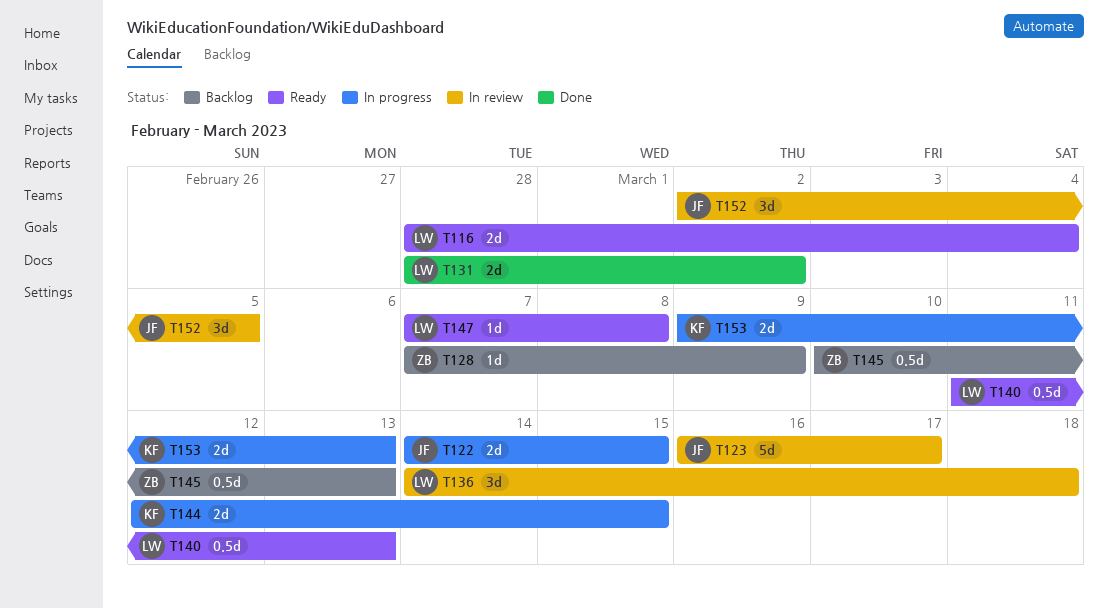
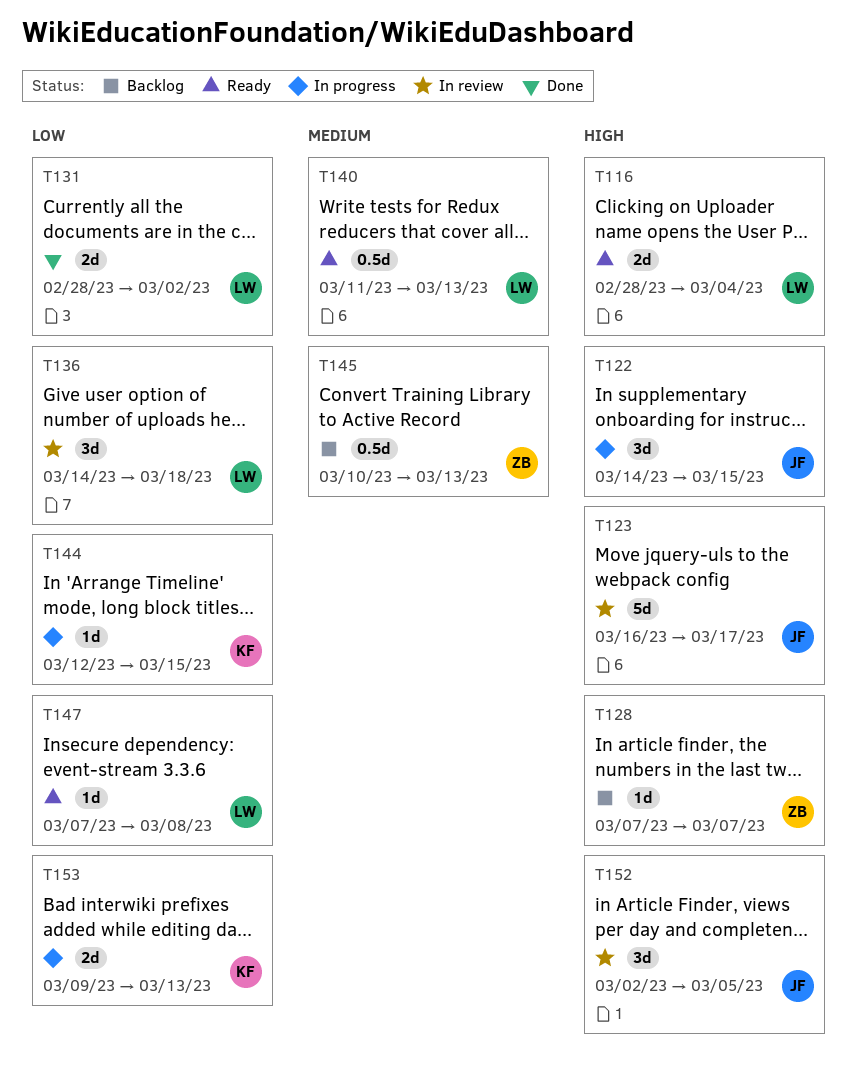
T122, estimate: 2d -> 3d
T128, due: Mar 9 -> Mar 7
T144, estimate: 2d -> 1d

